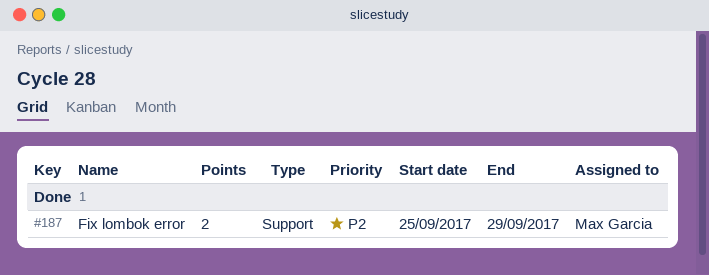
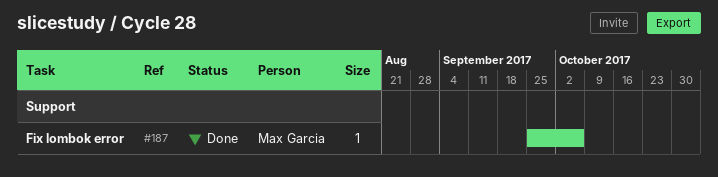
#187, estimate: 2 -> 1
#187, due: Sep 29 -> Oct 6

